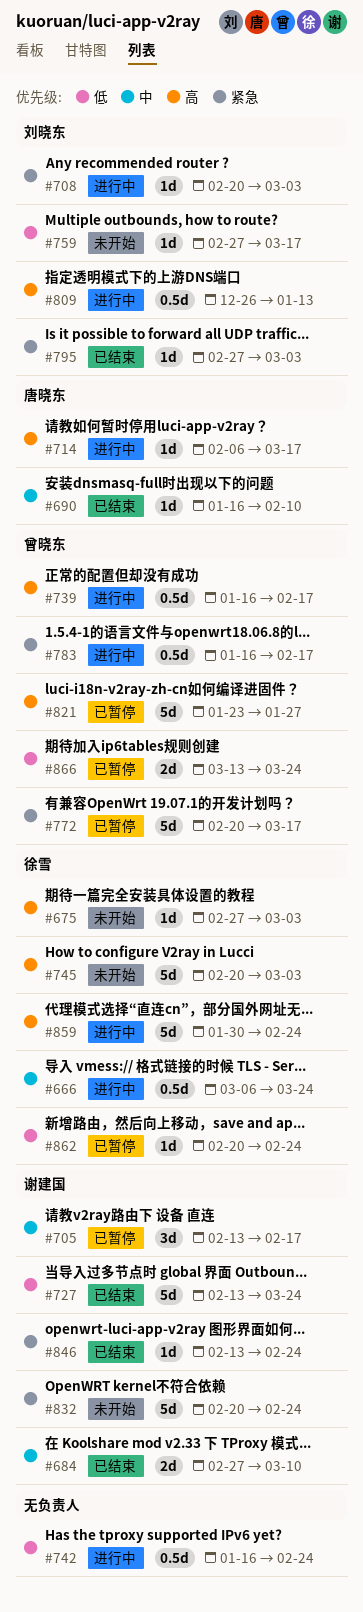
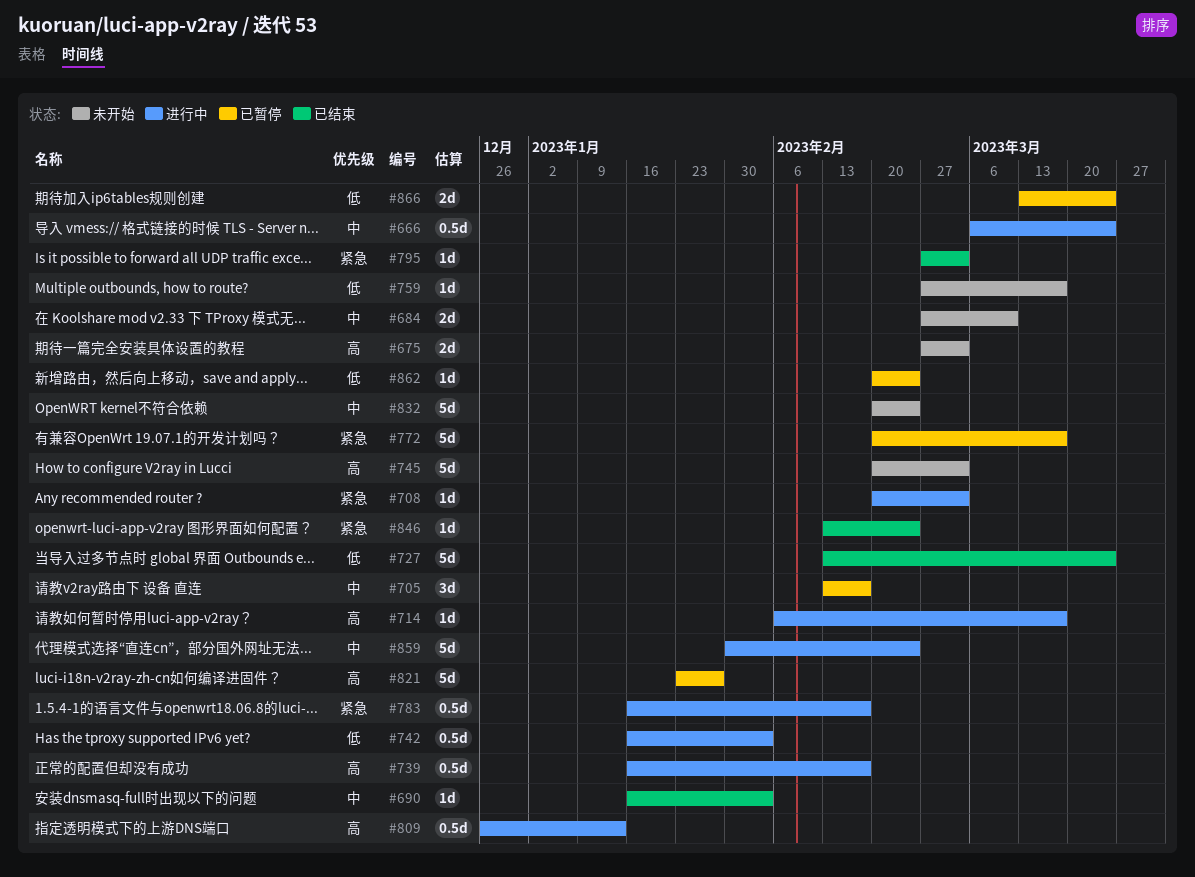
#675, estimate: 1d -> 2d
#684, status: 已结束 -> 未开始
#690, due: Feb 10 -> Feb 3
#742, due: Feb 24 -> Feb 3
#832, priority: 紧急 -> 中
#859, priority: 高 -> 中

